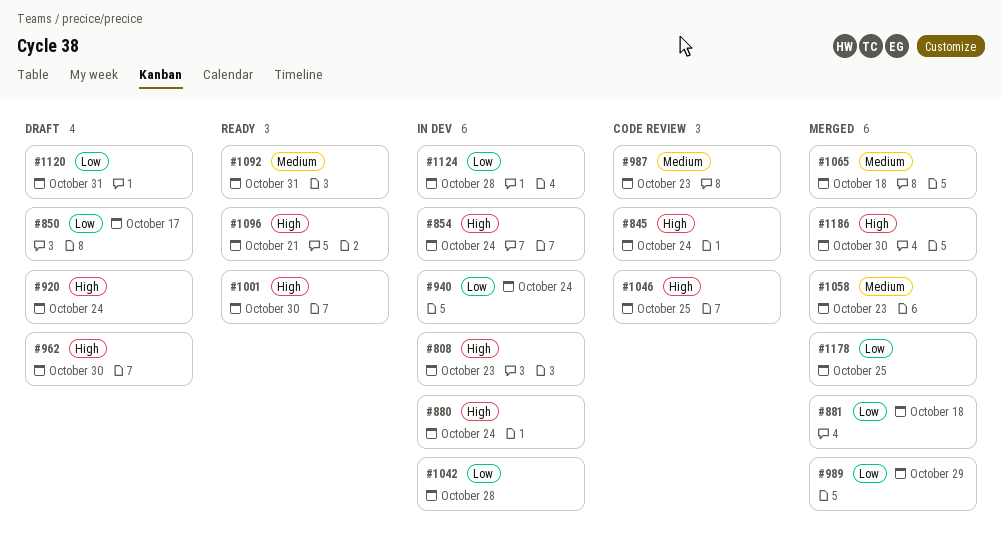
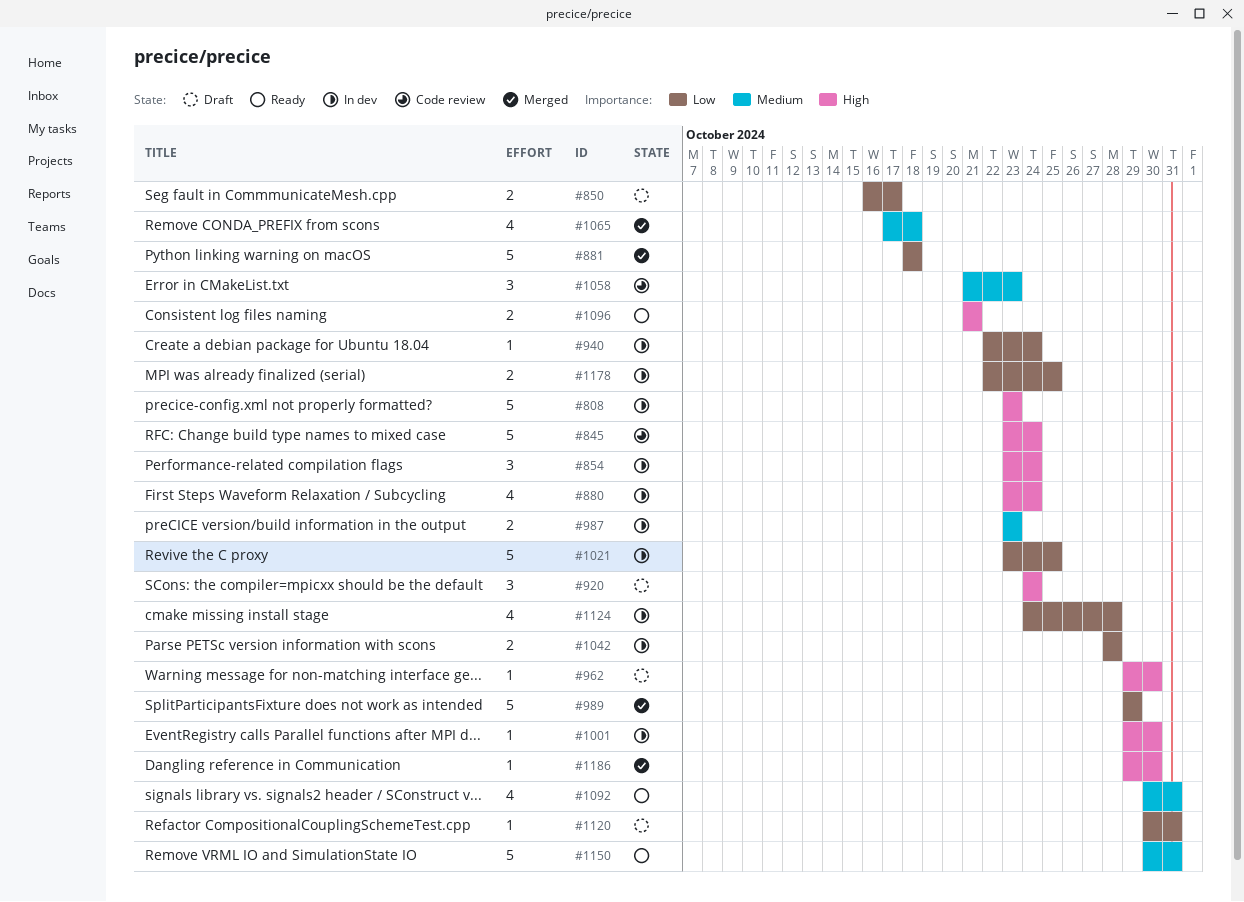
#987, status: Code review -> In dev
#1001, status: Ready -> In dev
#1021: none -> present
#1046: present -> none
#1058, status: Merged -> Code review
#1150: none -> present
#1178, status: Merged -> In dev

